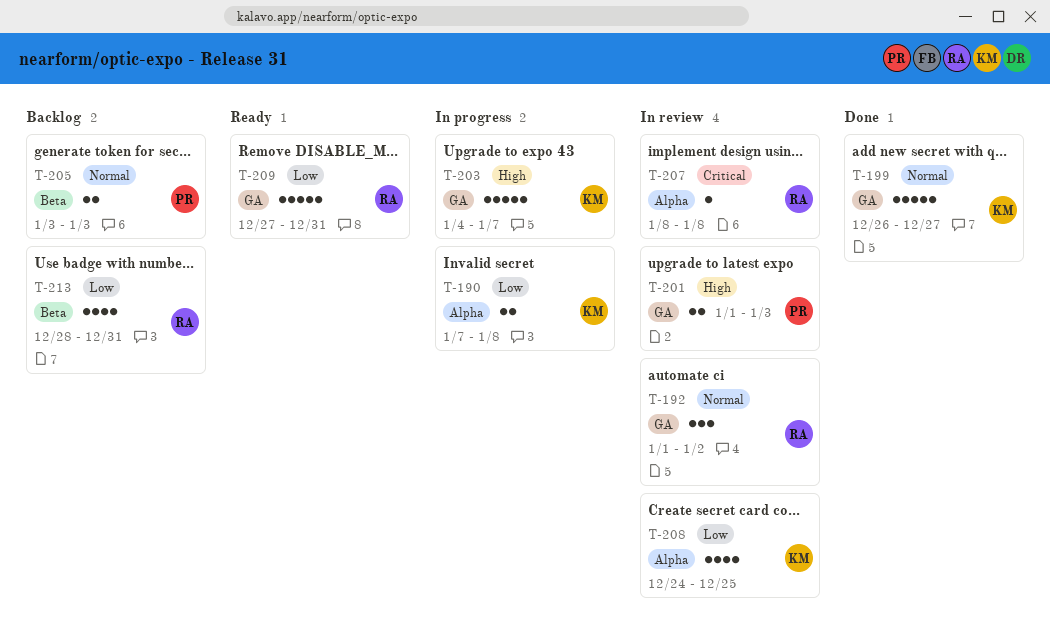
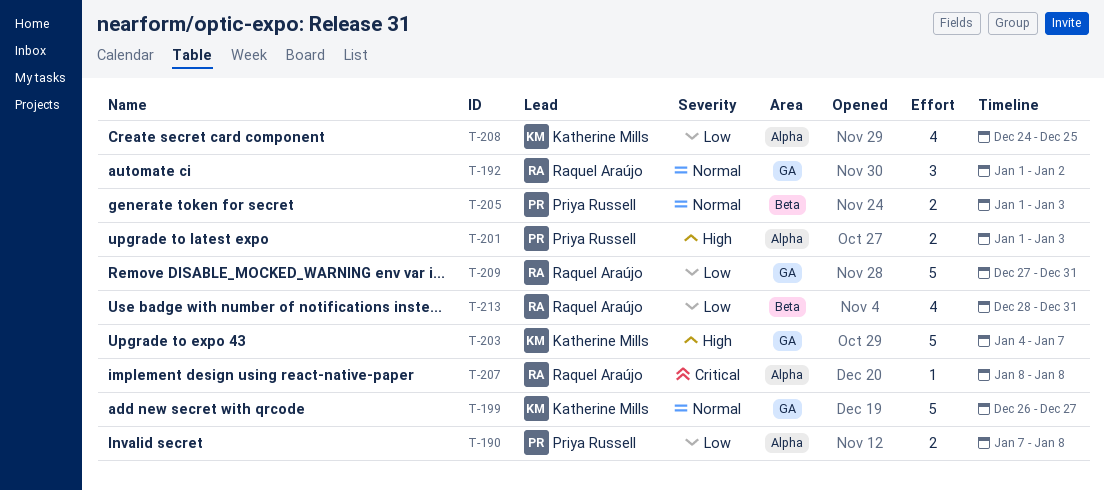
T-190, owner: Katherine Mills -> Priya Russell
T-201, label: GA -> Alpha
T-205, start: Jan 3 -> Jan 1

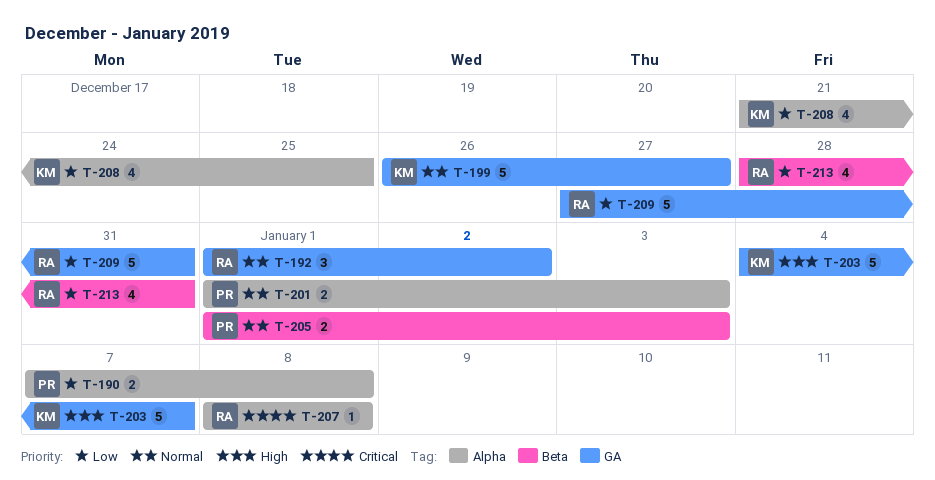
T-201, priority: High -> Normal
T-208, start: Dec 24 -> Dec 21

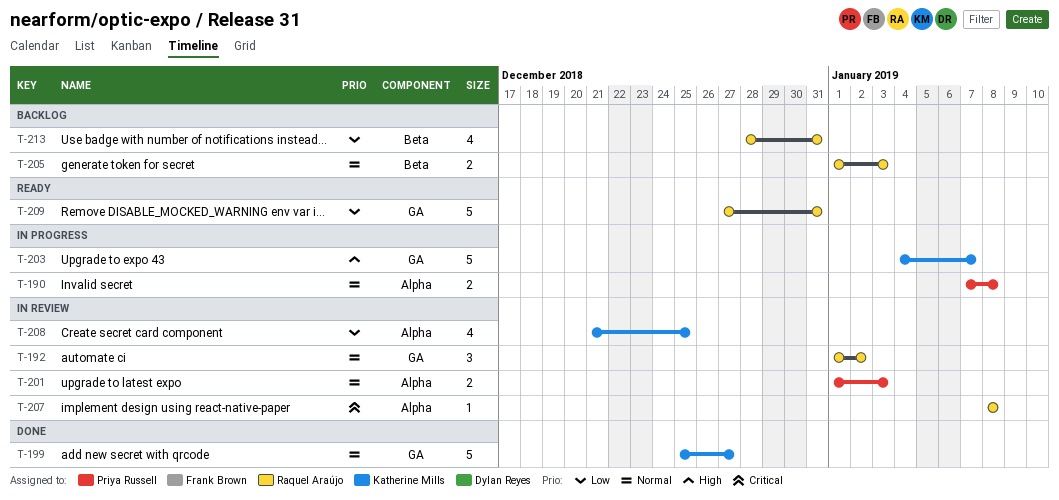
T-190, priority: Low -> Normal
T-199, start: Dec 26 -> Dec 25
T-205, owner: Priya Russell -> Raquel Araújo

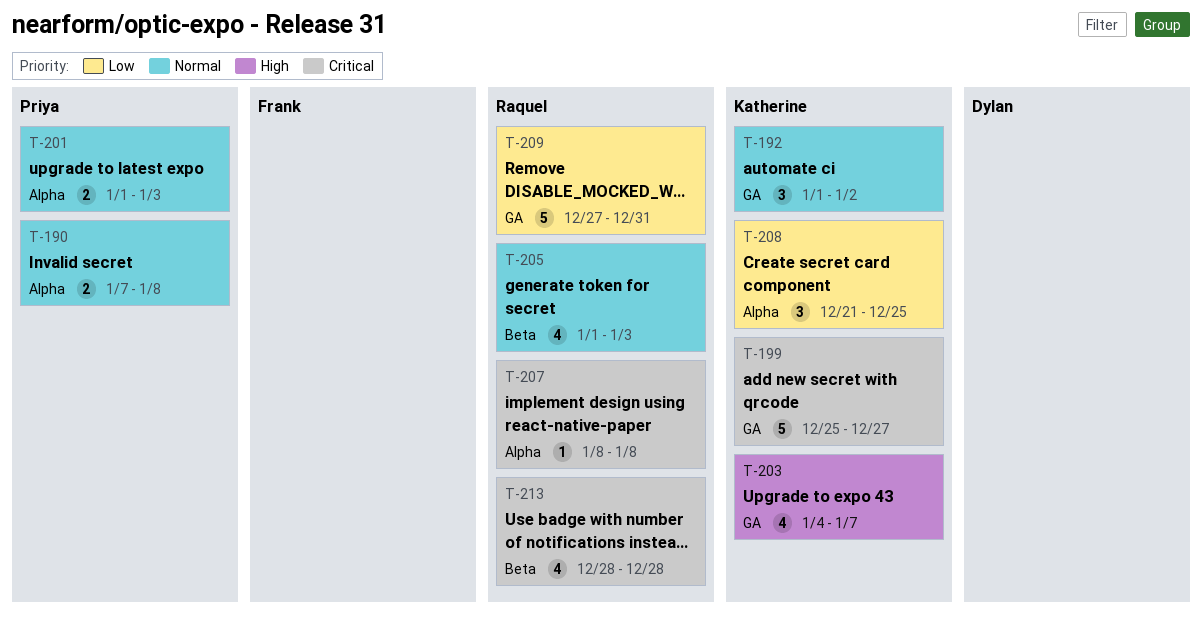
T-192, owner: Raquel Araújo -> Katherine Mills
T-199, priority: Normal -> Critical
T-203, estimate: 5 -> 4
T-205, estimate: 2 -> 4
T-208, estimate: 4 -> 3
T-213, priority: Low -> Critical
T-213, due: Dec 31 -> Dec 28

